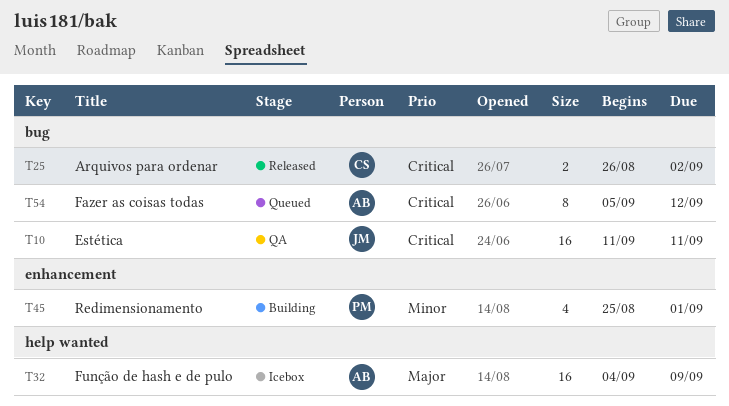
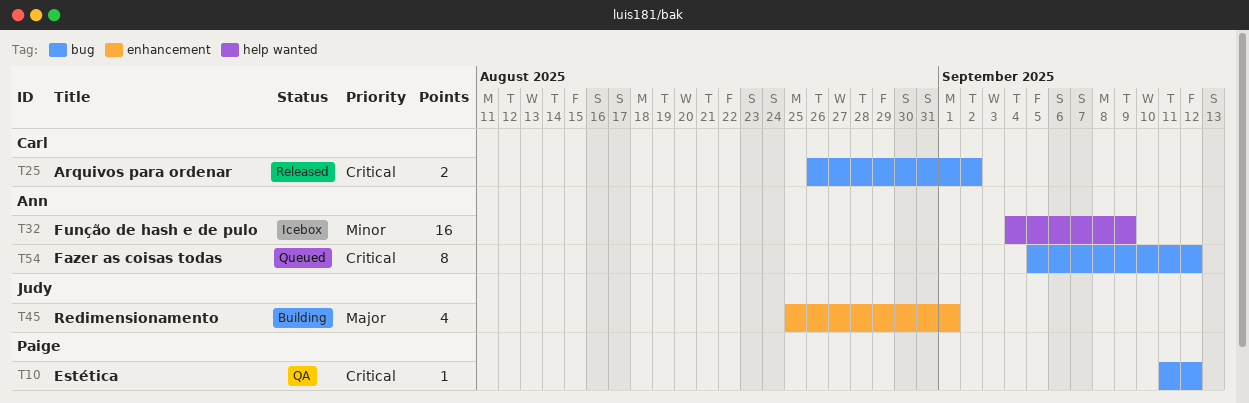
T10, owner: Judy -> Paige
T10, estimate: 16 -> 1
T10, due: Sep 11 -> Sep 12
T32, priority: Major -> Minor
T45, owner: Paige -> Judy
T45, priority: Minor -> Major

